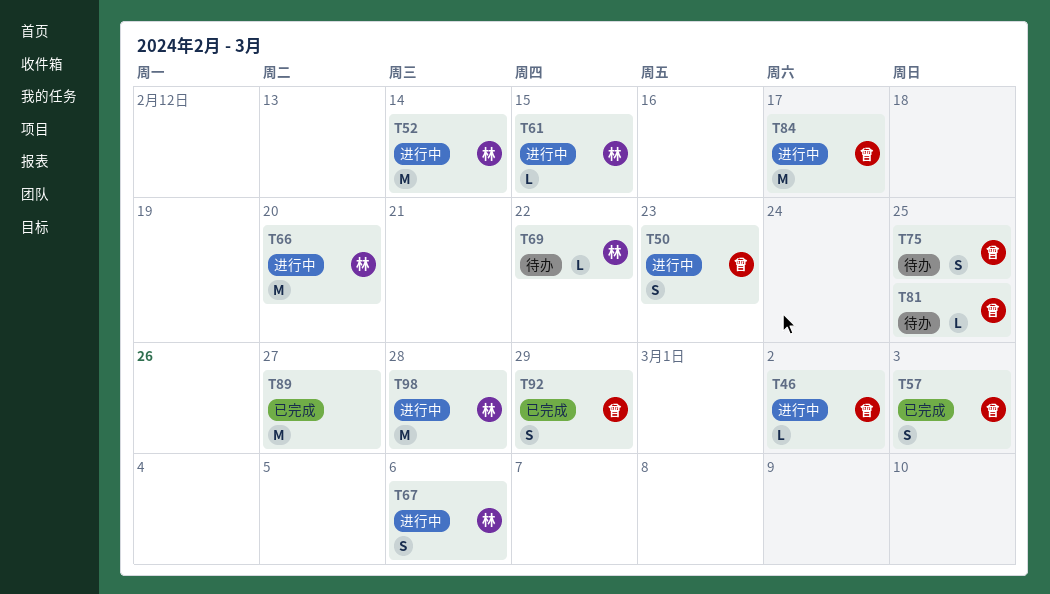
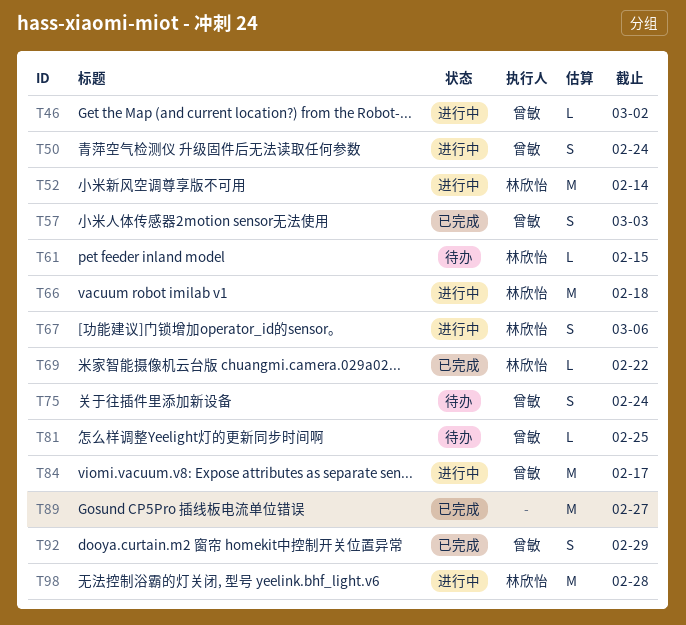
T50, due: Feb 23 -> Feb 24
T61, status: 进行中 -> 待办
T66, due: Feb 20 -> Feb 18
T69, status: 待办 -> 已完成
T75, due: Feb 25 -> Feb 24

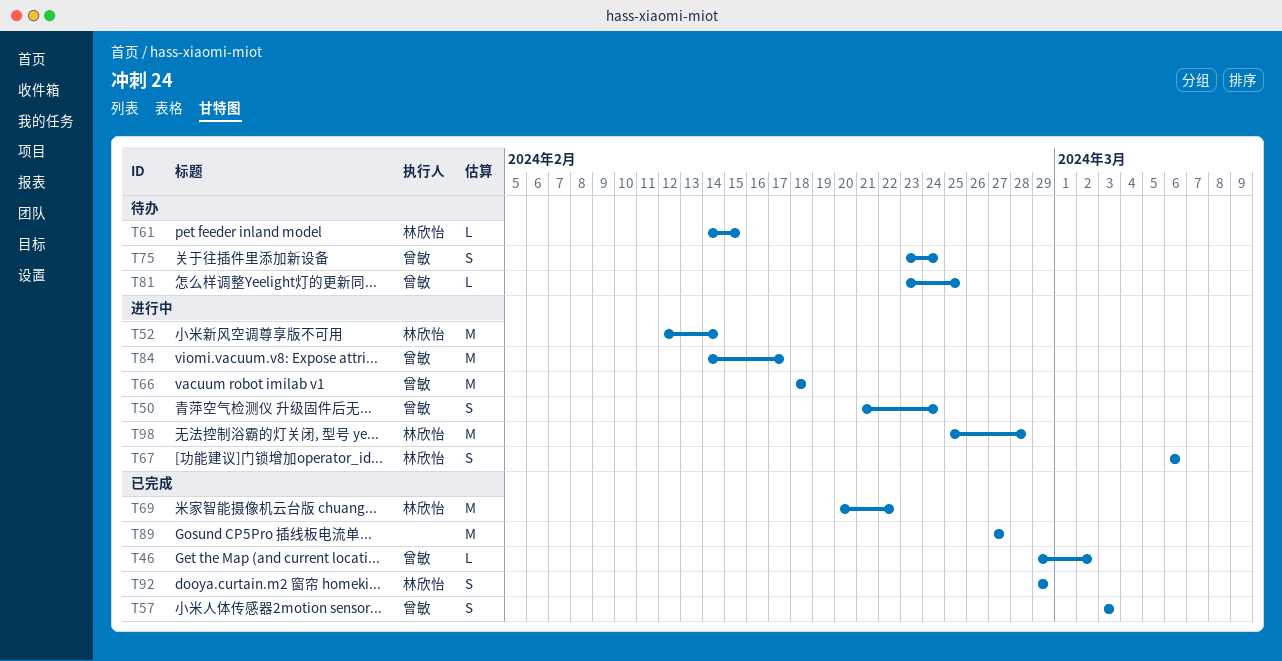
T46, status: 进行中 -> 已完成
T66, owner: 林欣怡 -> 曾敏
T69, estimate: L -> M
T92, owner: 曾敏 -> 林欣怡

